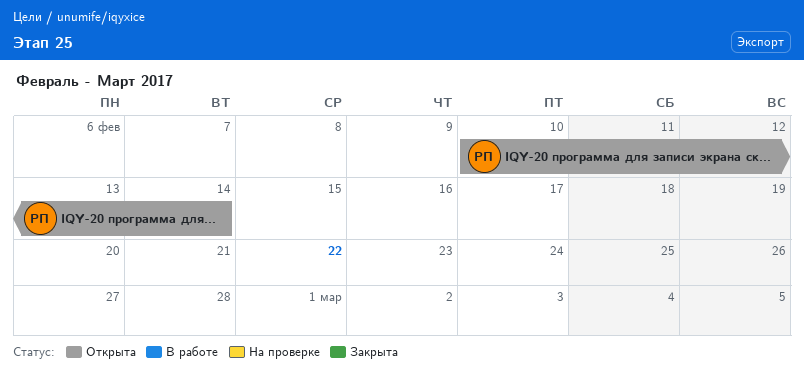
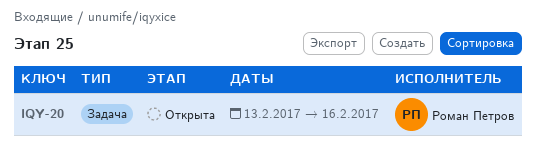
IQY-20, start: Feb 10 -> Feb 13
IQY-20, due: Feb 14 -> Feb 16

